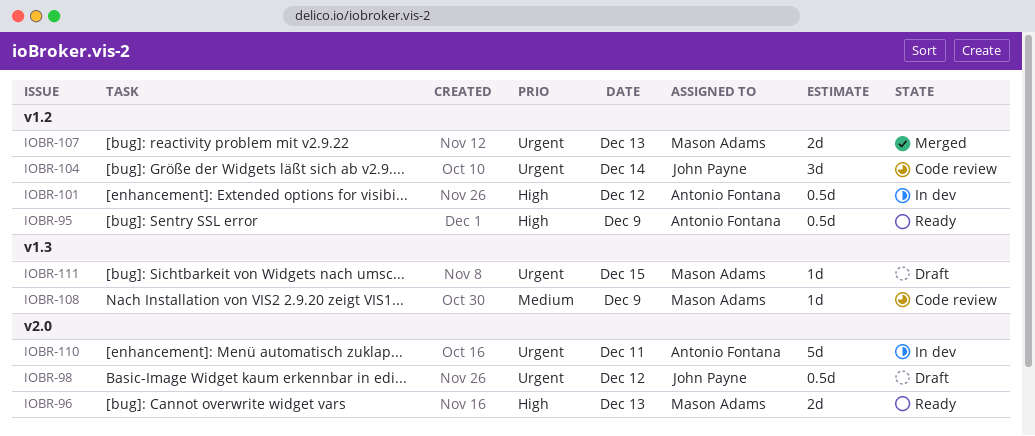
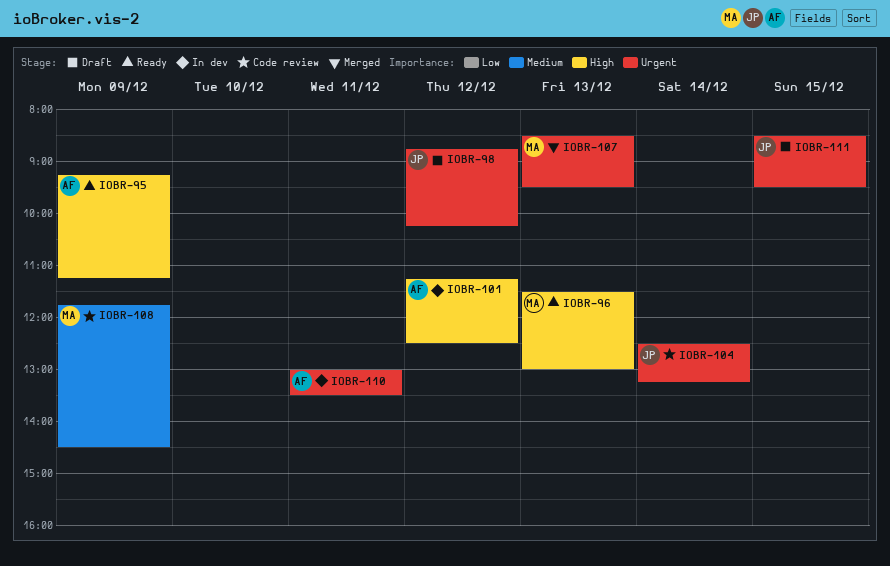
IOBR-111, owner: Mason Adams -> John Payne

